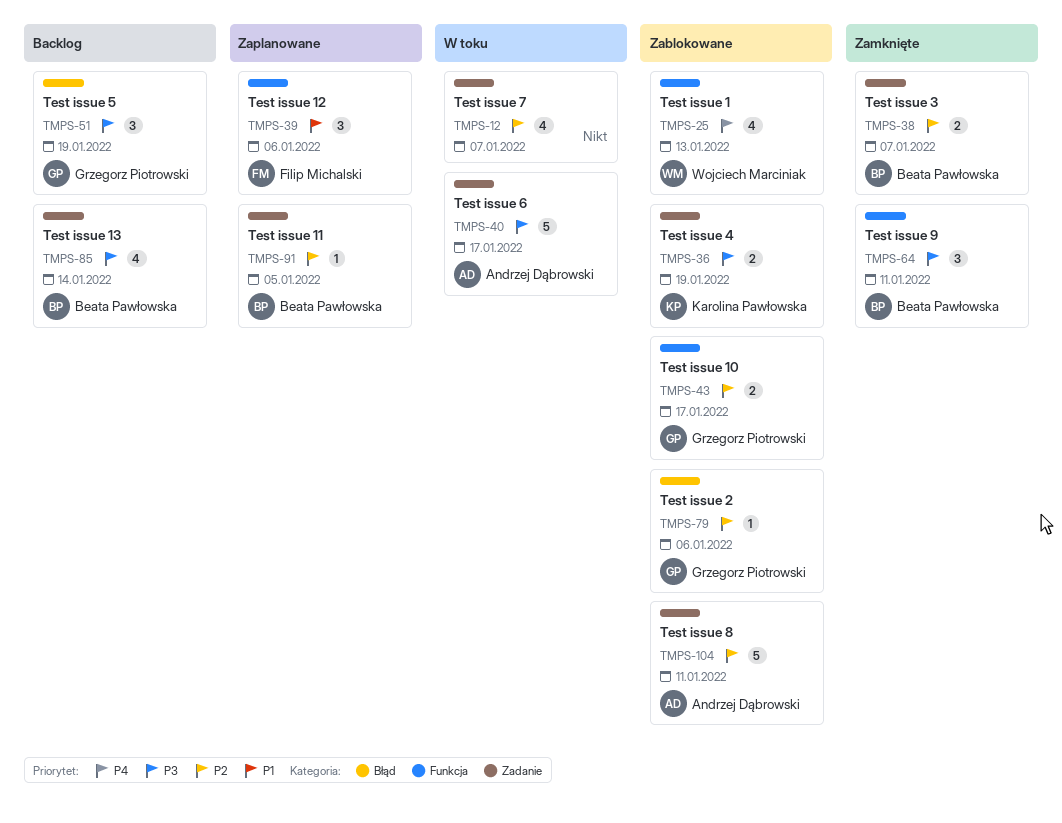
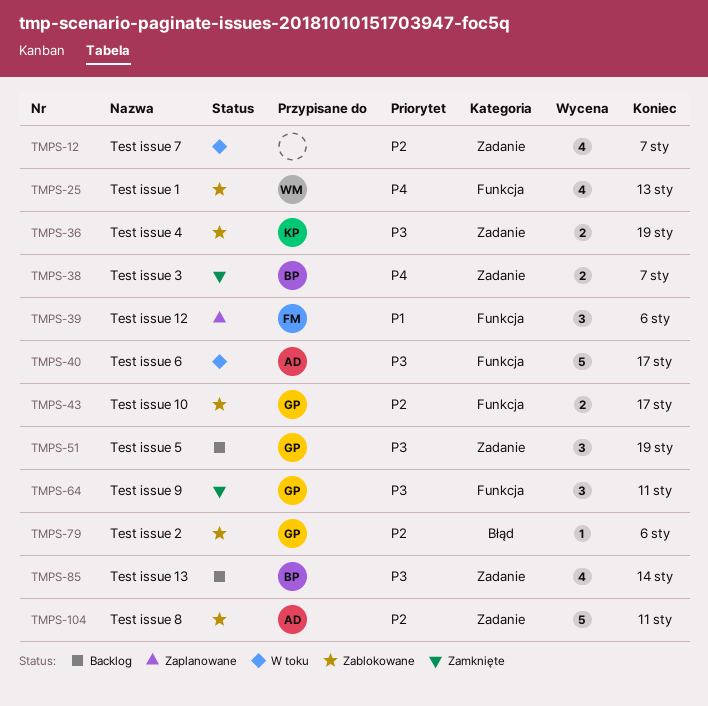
TMPS-38, priority: P2 -> P4
TMPS-40, label: Zadanie -> Funkcja
TMPS-51, label: Błąd -> Zadanie
TMPS-64, owner: Beata Pawłowska -> Grzegorz Piotrowski
TMPS-91: present -> none

